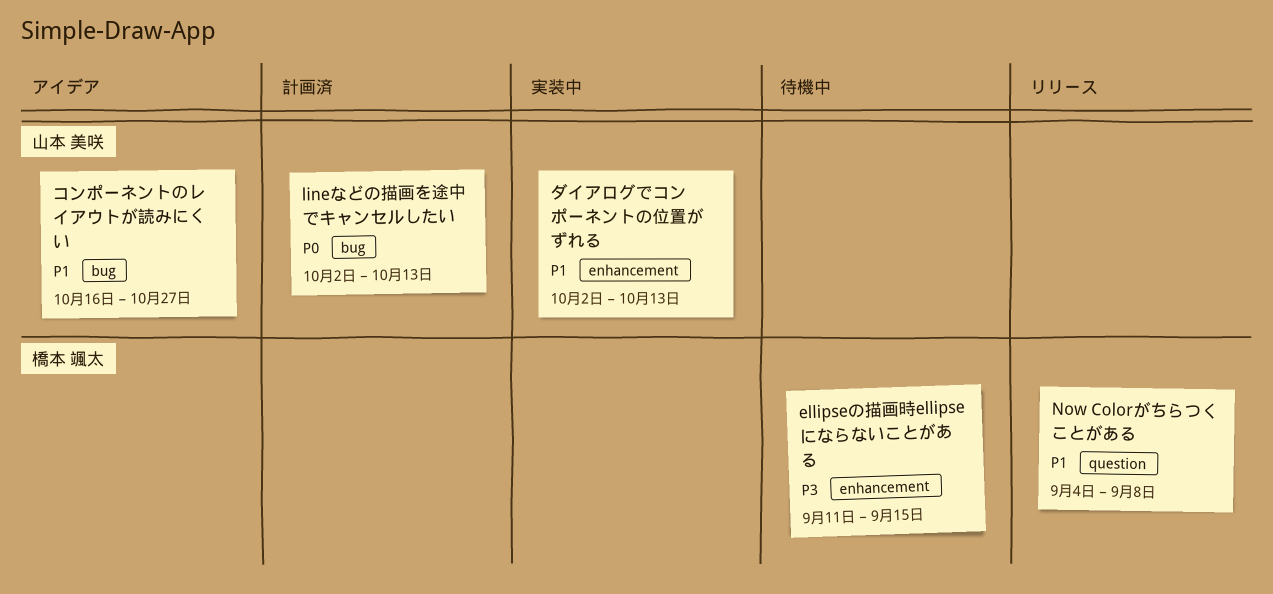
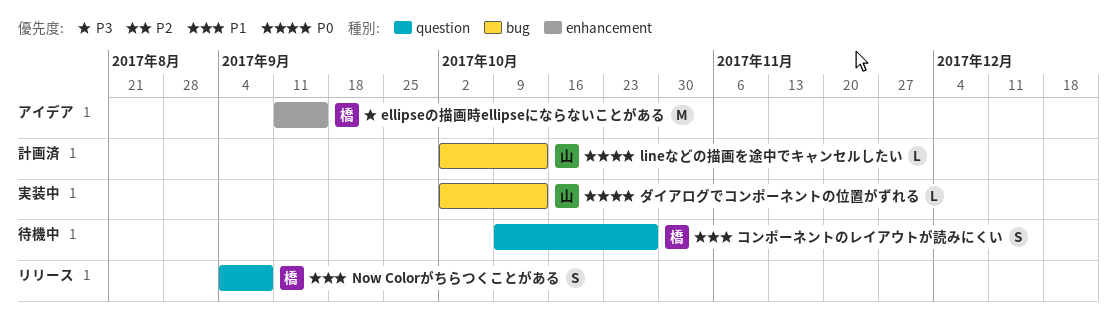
ellipseの描画時ellipseにならないことがある, status: 待機中 -> アイデア
コンポーネントのレイアウトが読みにくい, status: アイデア -> 待機中
コンポーネントのレイアウトが読みにくい, owner: 山本 美咲 -> 橋本 颯太
コンポーネントのレイアウトが読みにくい, label: bug -> question
コンポーネントのレイアウトが読みにくい, start: Oct 16 -> Oct 9
ダイアログでコンポーネントの位置がずれる, priority: P1 -> P0
ダイアログでコンポーネントの位置がずれる, label: enhancement -> bug

